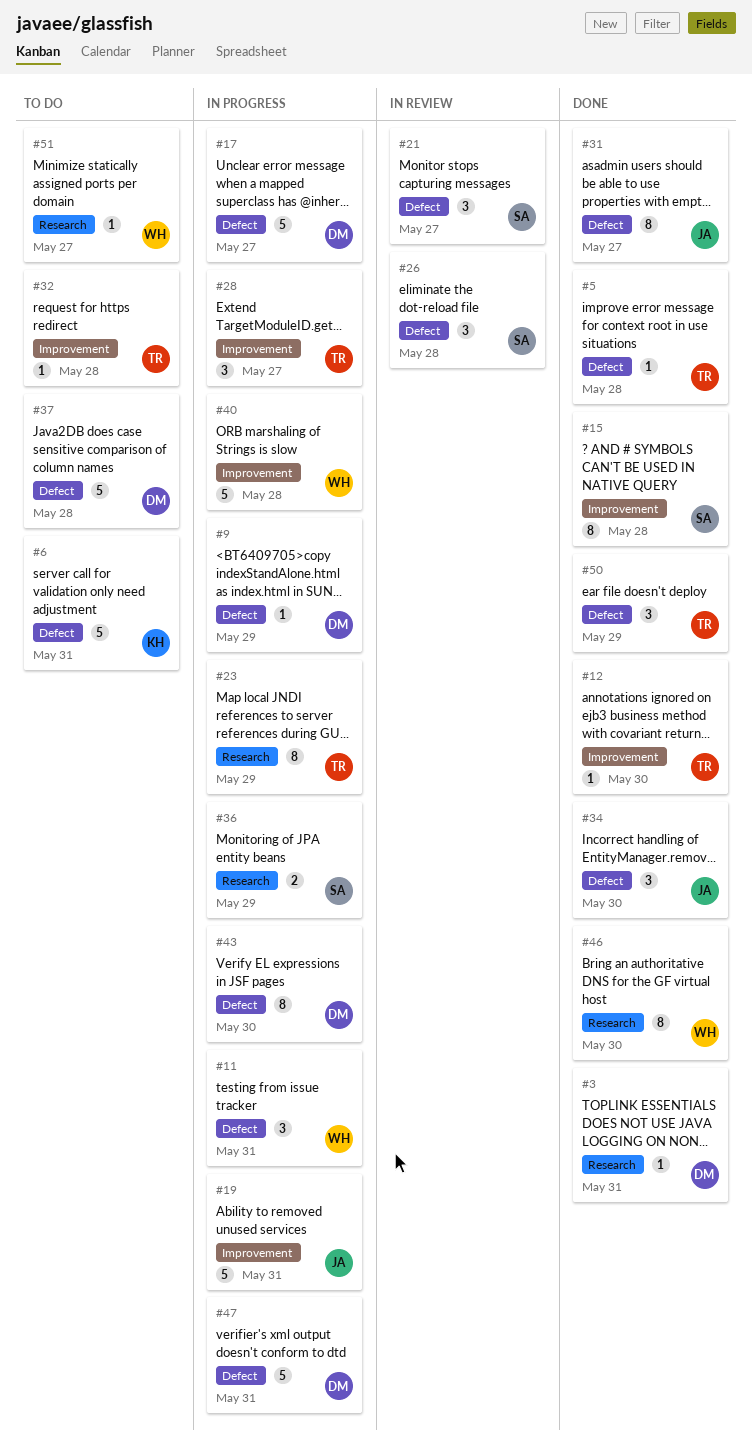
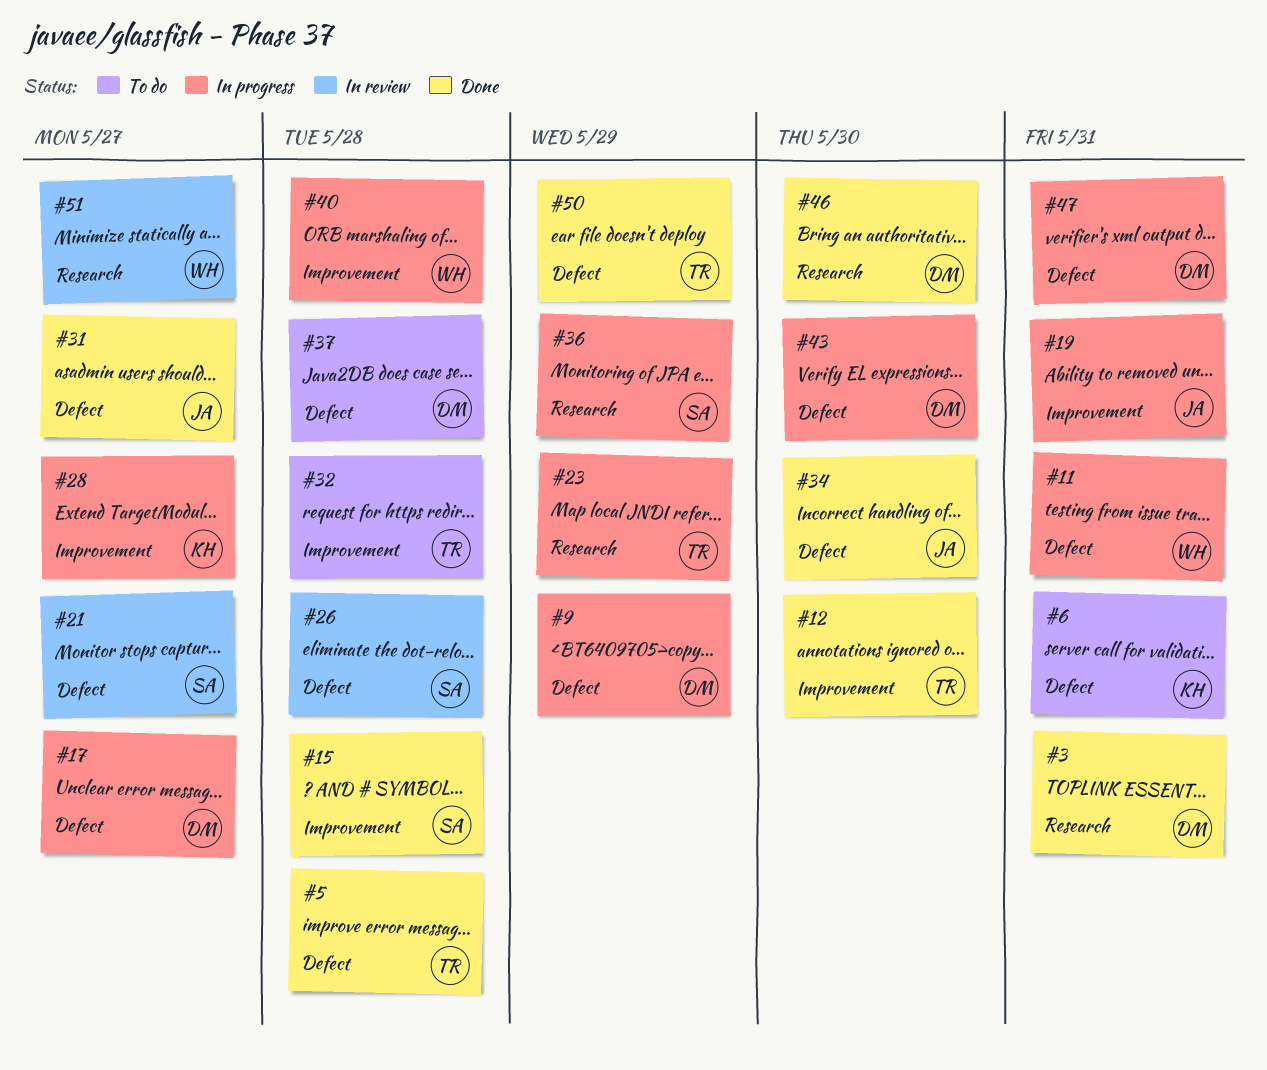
#28, owner: TR -> KH
#46, owner: WH -> DM
#51, status: To do -> In review

